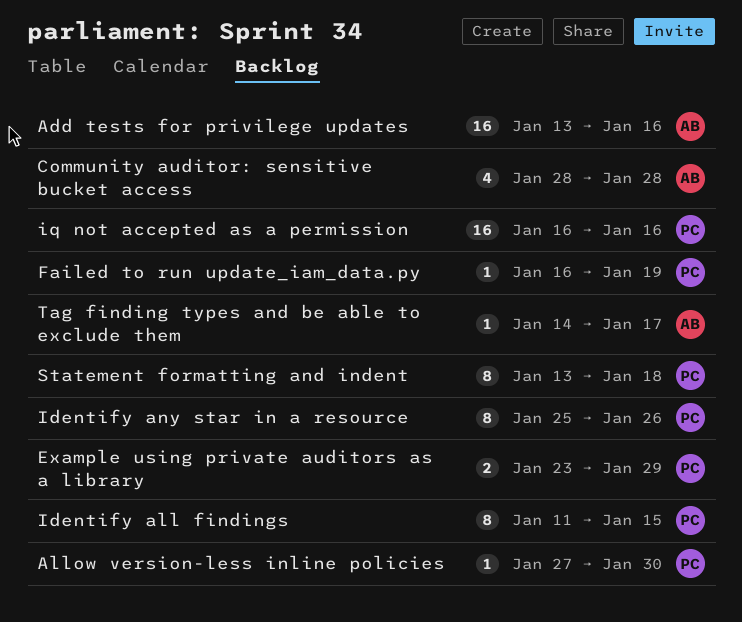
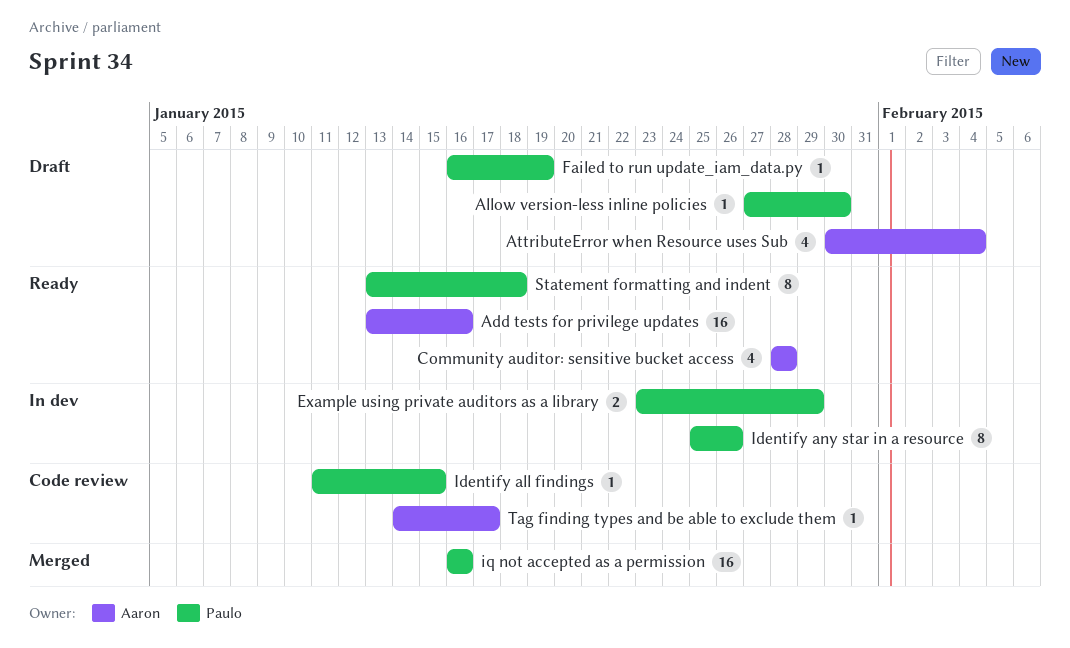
AttributeError when Resource uses Sub: none -> present
Identify all findings, estimate: 8 -> 1

